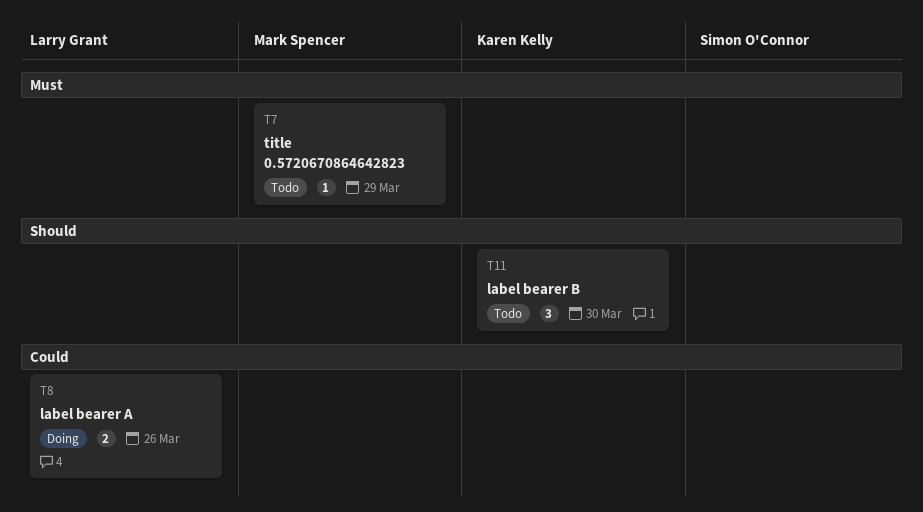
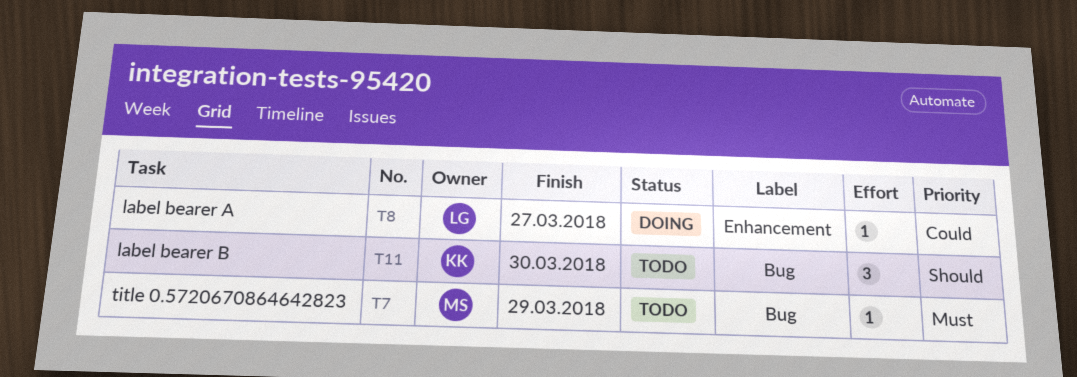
T8, estimate: 2 -> 1
T8, due: Mar 26 -> Mar 27

